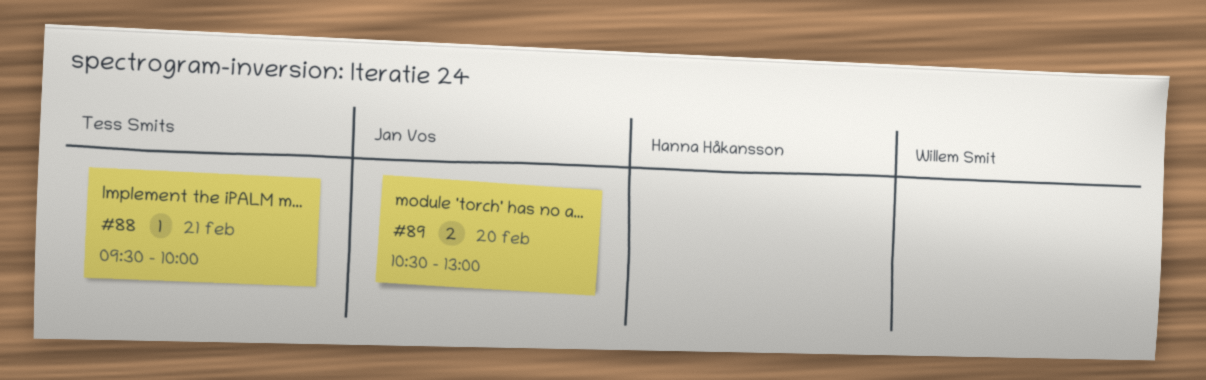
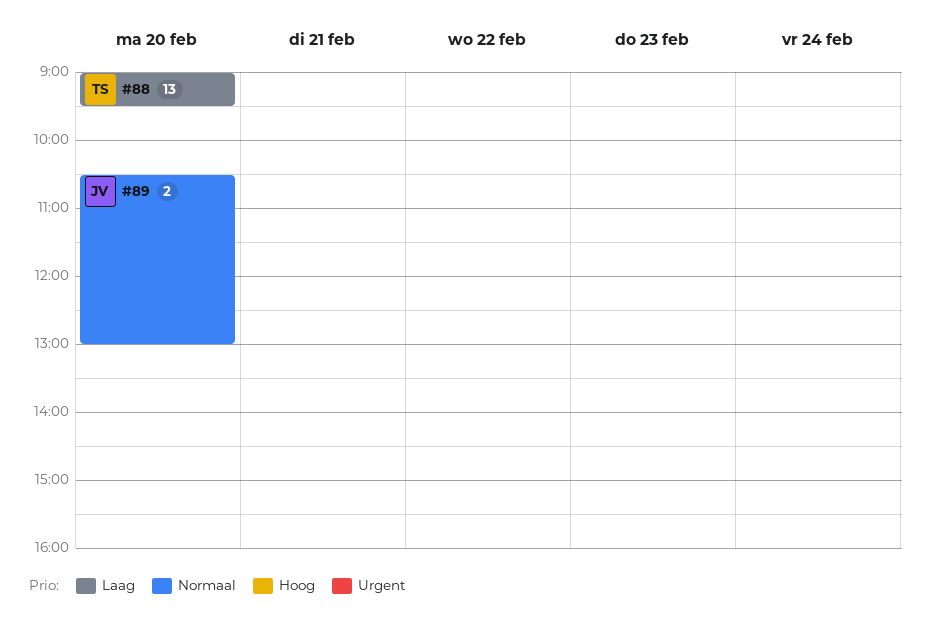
#88, estimate: 1 -> 13
#88, day: Feb 21 -> Feb 20
#88, begins: 09:30 -> 09:00
#88, ends: 10:00 -> 09:30

